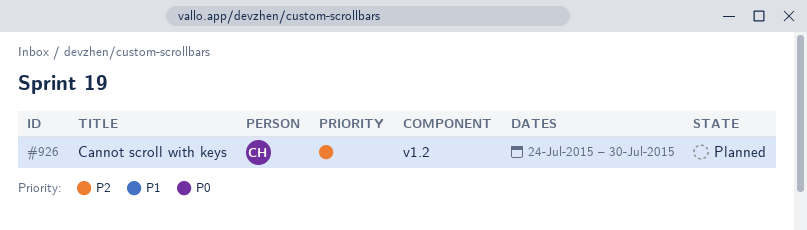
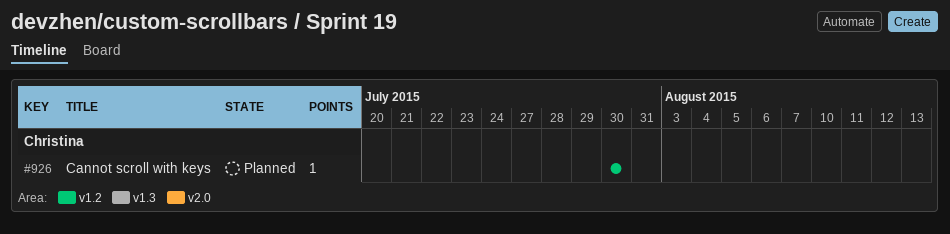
#926, start: Jul 24 -> Jul 30

